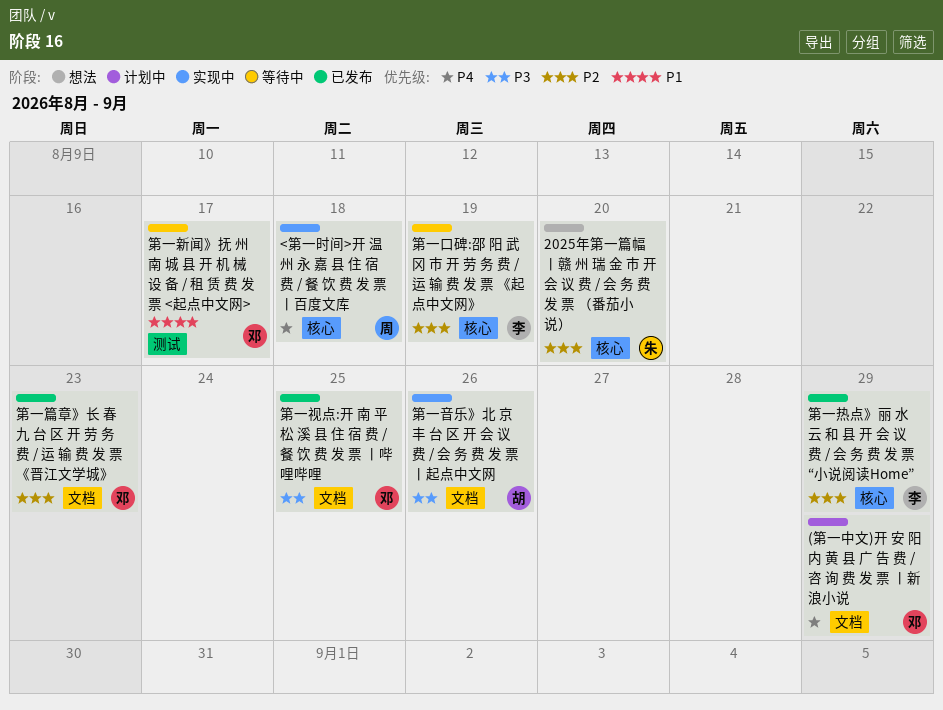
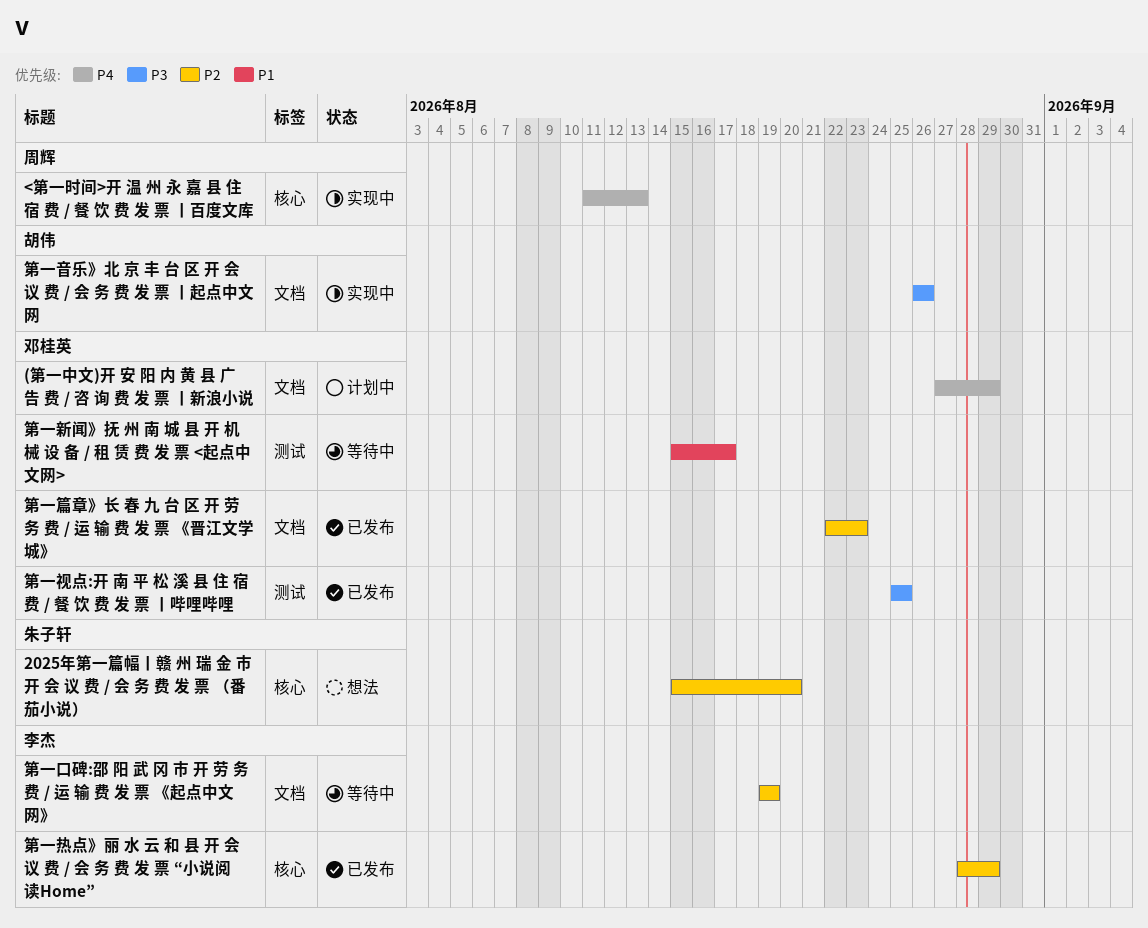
<第一时间>开 温 州 永 嘉 县 住 宿 费 / 餐 饮 费 发 票 丨百度文库, due: Aug 18 -> Aug 13
第一口碑:邵 阳 武 冈 市 开 劳 务 费 / 运 输 费 发 票 《起点中文网》, label: 核心 -> 文档
第一视点:开 南 平 松 溪 县 住 宿 费 / 餐 饮 费 发 票 丨哔哩哔哩, label: 文档 -> 测试

